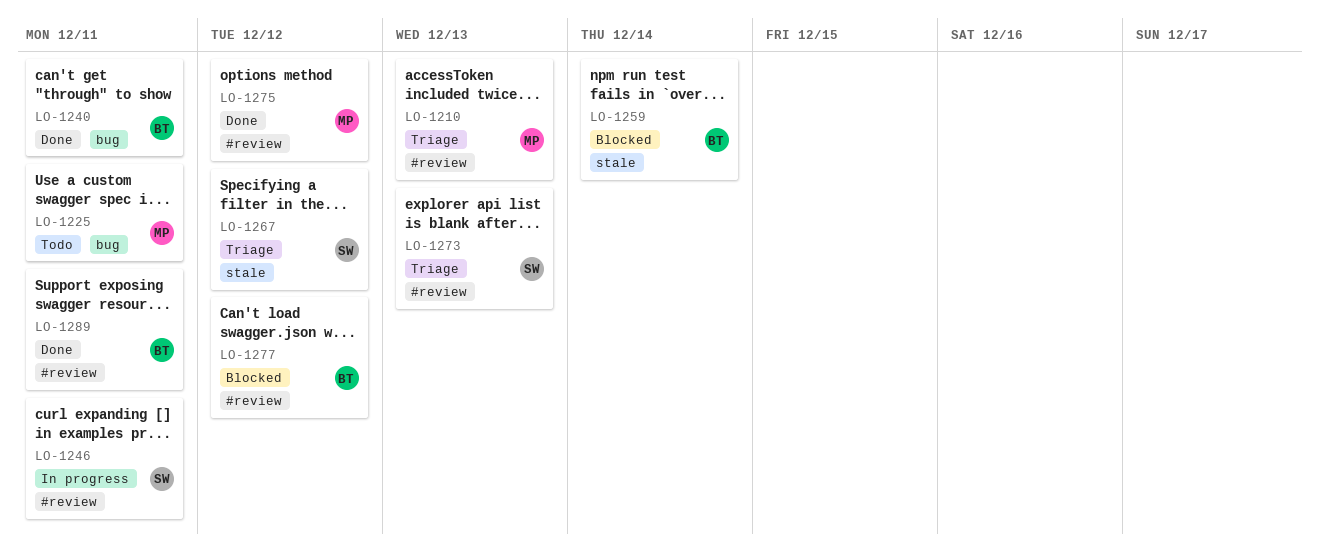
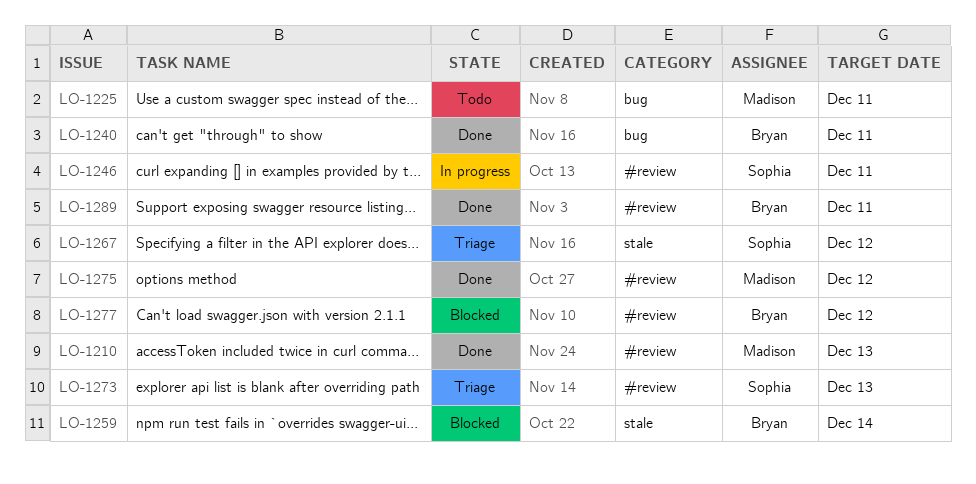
LO-1210, status: Triage -> Done

